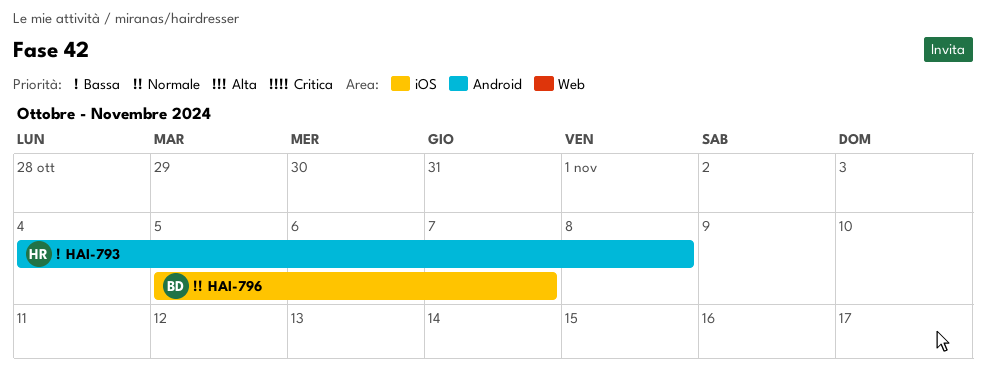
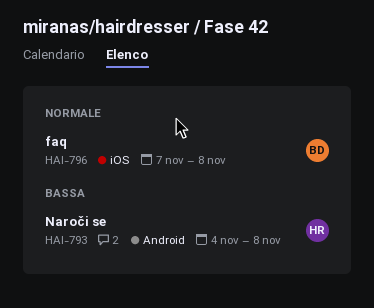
HAI-796, start: Nov 5 -> Nov 7
HAI-796, due: Nov 7 -> Nov 8

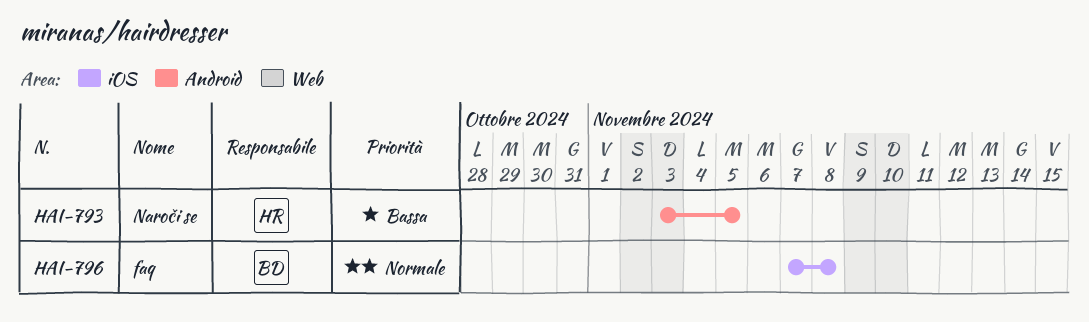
HAI-793, start: Nov 4 -> Nov 3
HAI-793, due: Nov 8 -> Nov 5

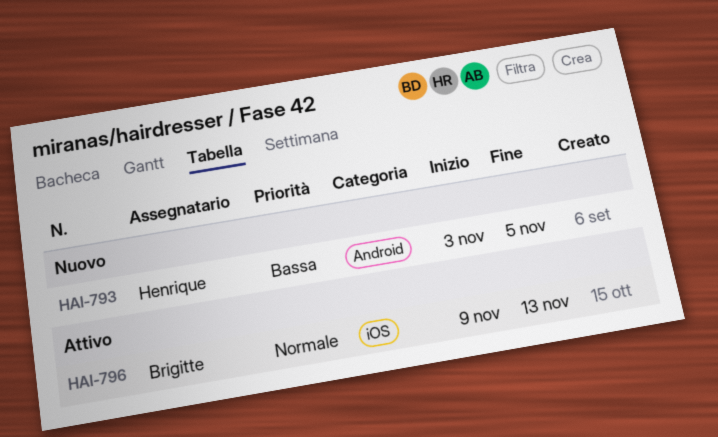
HAI-796, start: Nov 7 -> Nov 9
HAI-796, due: Nov 8 -> Nov 13

